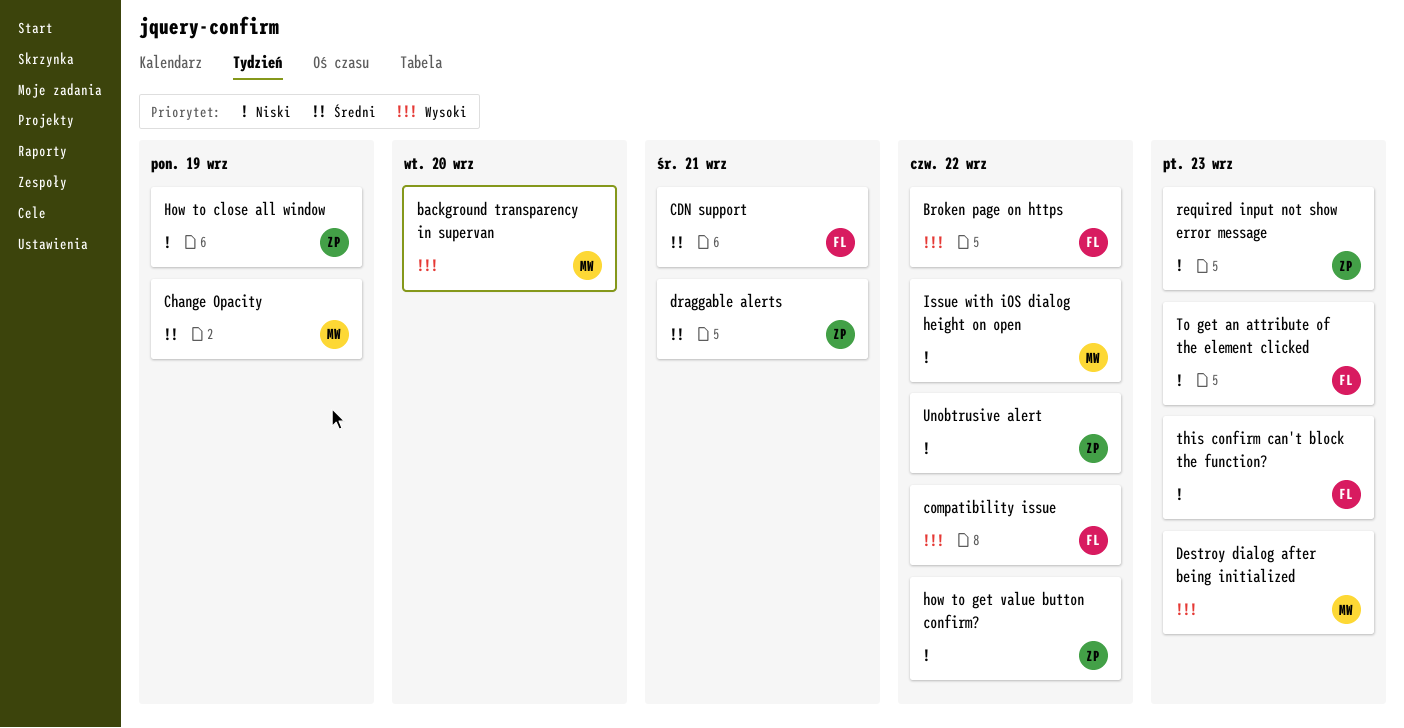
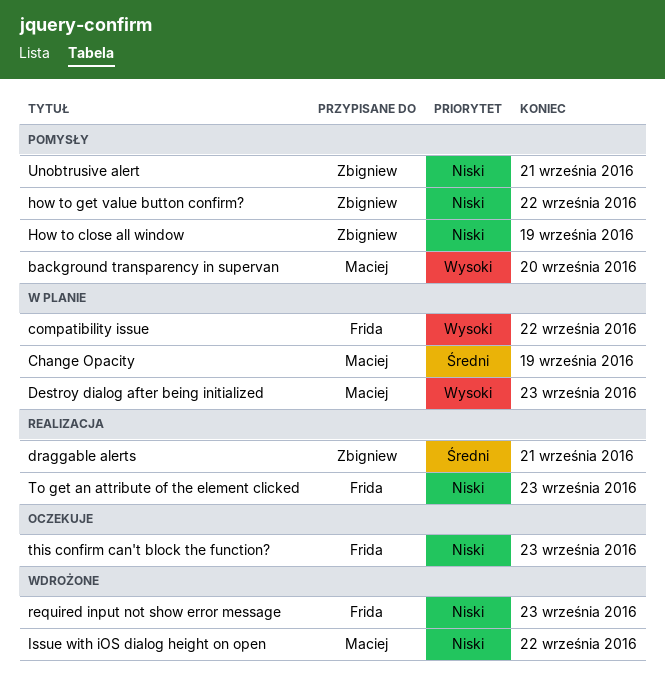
Broken page on https: present -> none
CDN support: present -> none
required input not show error message, owner: Zbigniew -> Frida
Unobtrusive alert, due: Sep 22 -> Sep 21

